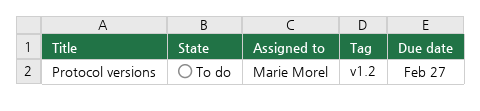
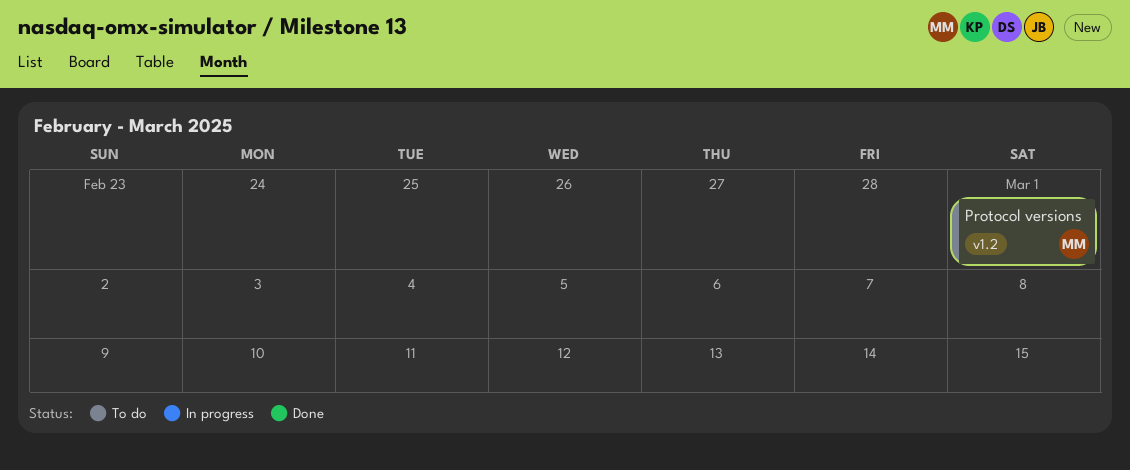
Protocol versions, due: Feb 27 -> Mar 1

